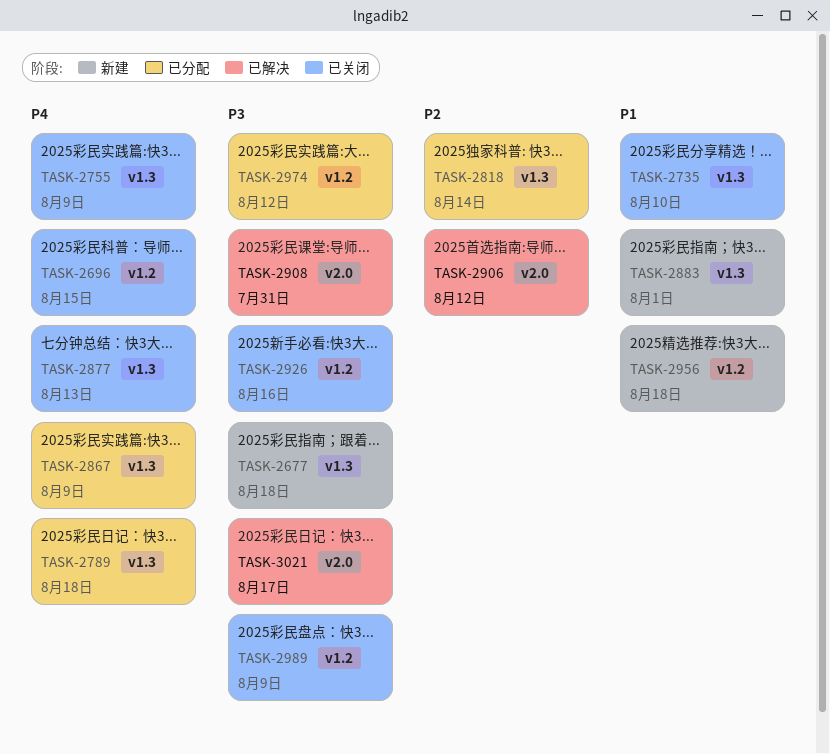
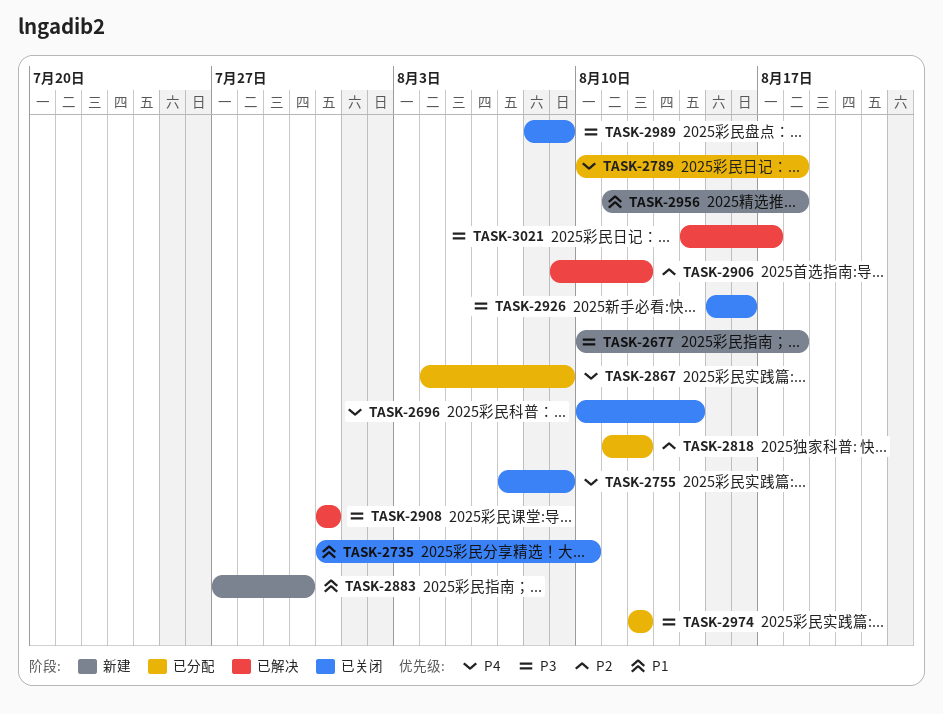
TASK-2696, due: Aug 15 -> Aug 14
TASK-2818, due: Aug 14 -> Aug 12
TASK-2877: present -> none
TASK-2883, due: Aug 1 -> Jul 30

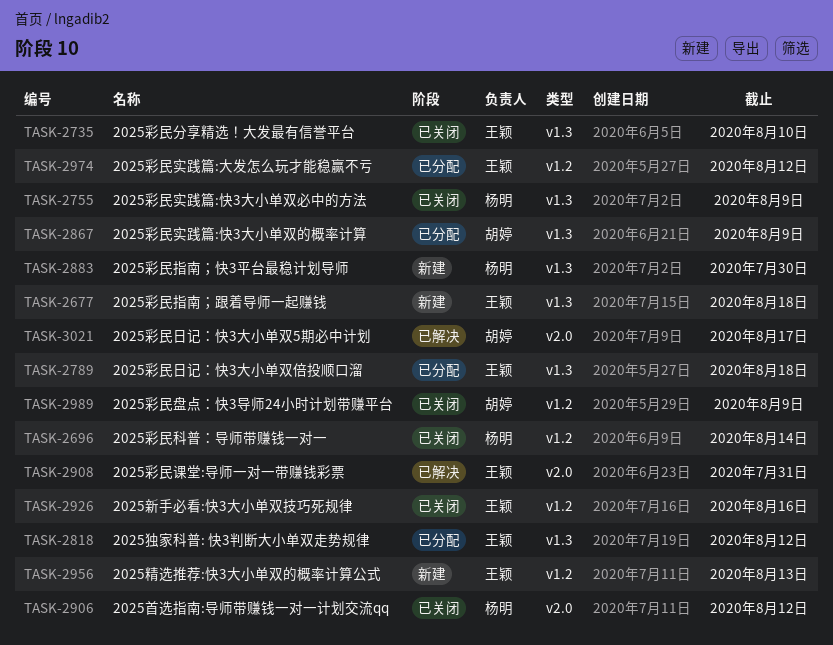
TASK-2906, status: 已解决 -> 已关闭
TASK-2956, due: Aug 18 -> Aug 13

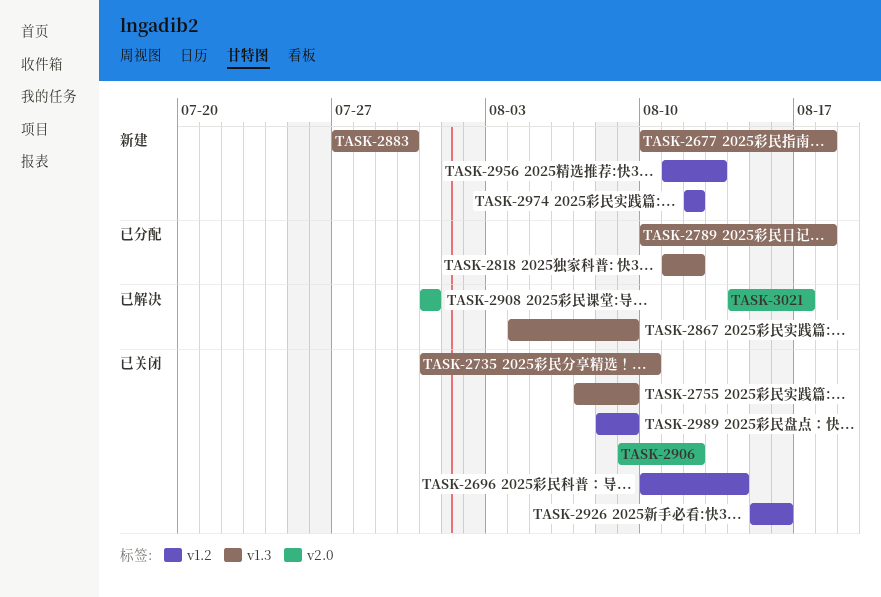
TASK-2867, status: 已分配 -> 已解决
TASK-2974, status: 已分配 -> 新建

